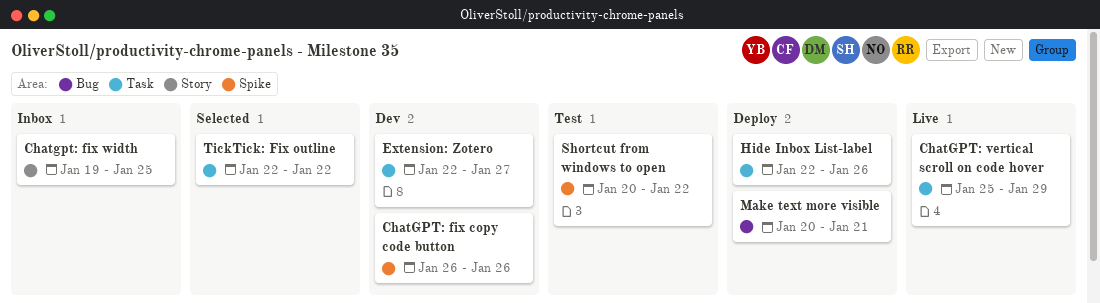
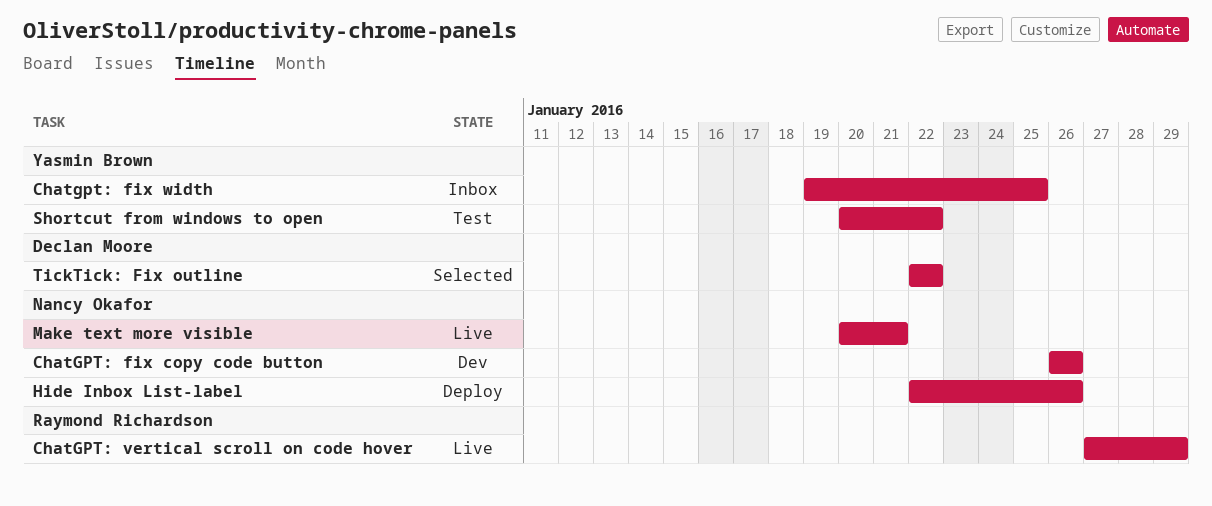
ChatGPT: vertical scroll on code hover, start: Jan 25 -> Jan 27
Extension: Zotero: present -> none
Make text more visible, status: Deploy -> Live

